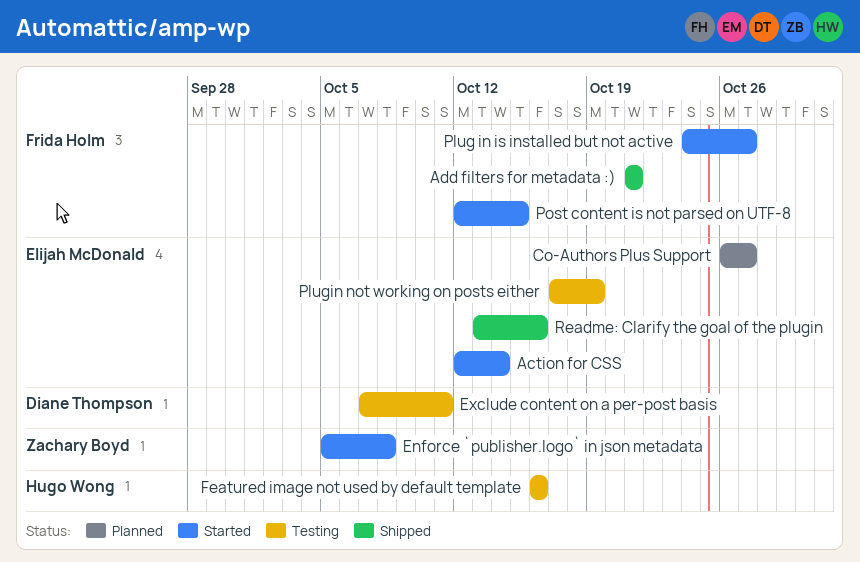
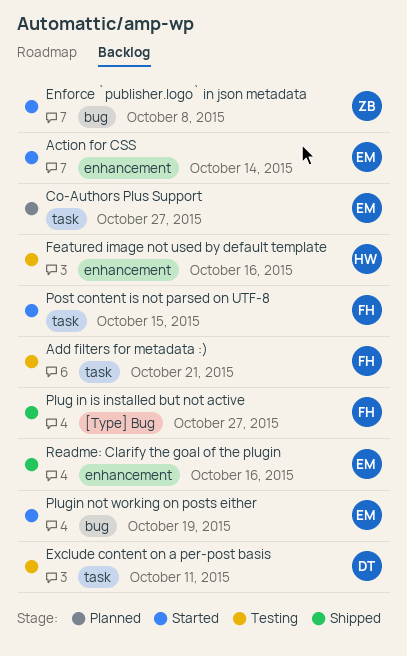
Add filters for metadata :), status: Shipped -> Testing
Plug in is installed but not active, status: Started -> Shipped
Plugin not working on posts either, status: Testing -> Started

